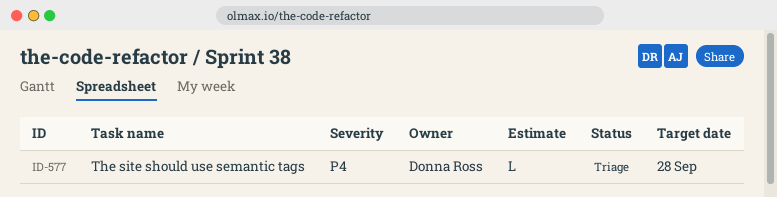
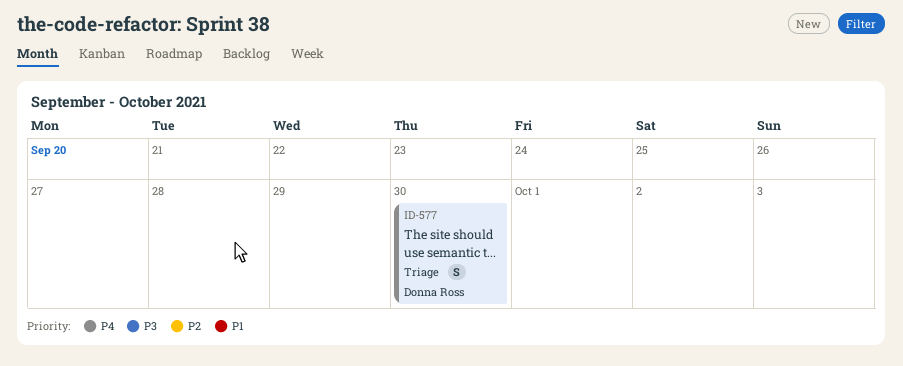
ID-577, estimate: L -> S
ID-577, due: Sep 28 -> Sep 30

